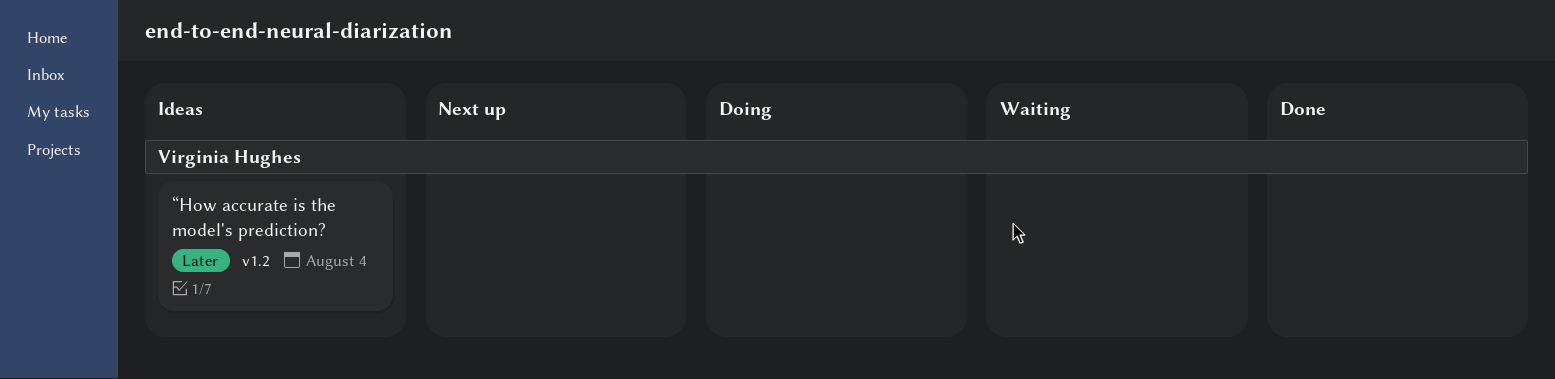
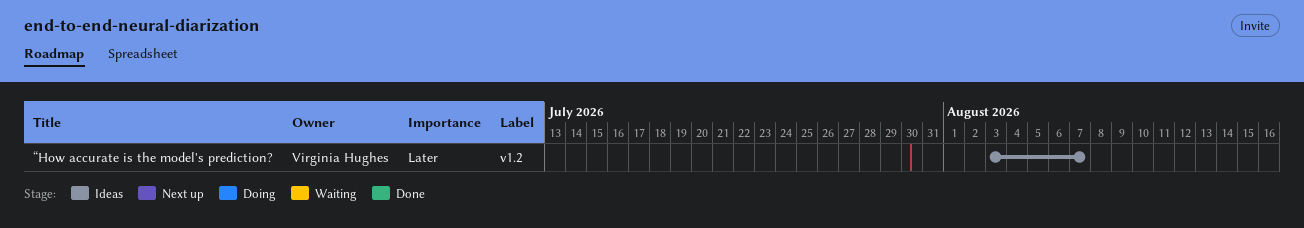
“How accurate is the model's prediction?, due: Aug 4 -> Aug 7

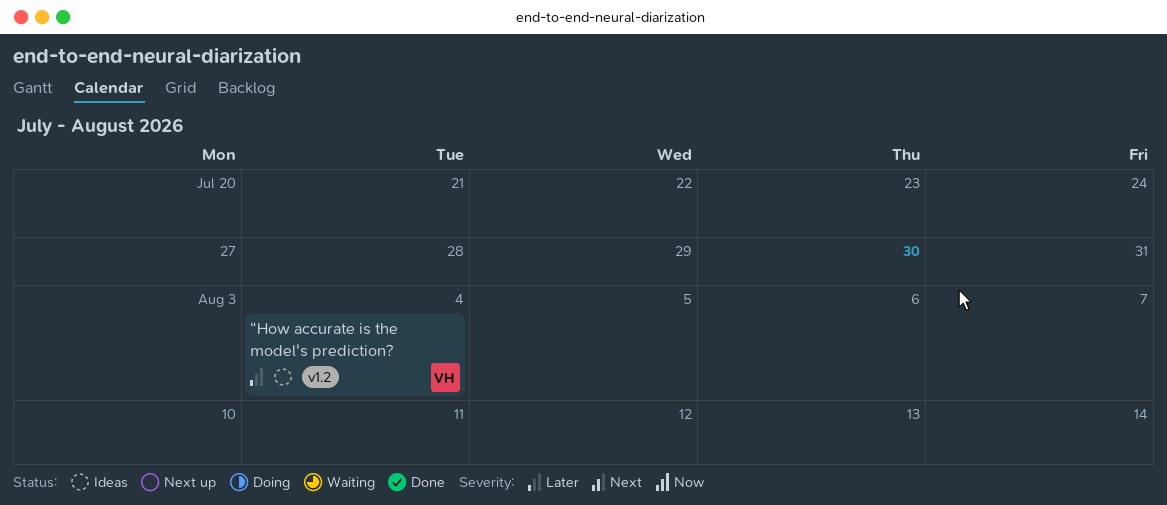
“How accurate is the model's prediction?, due: Aug 7 -> Aug 4

